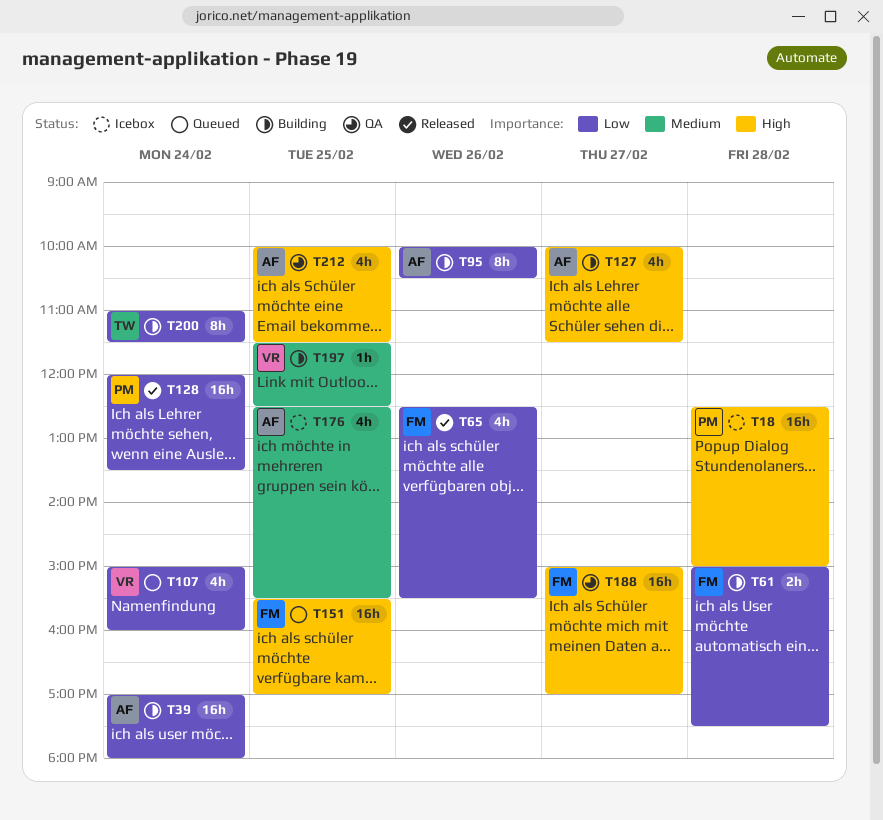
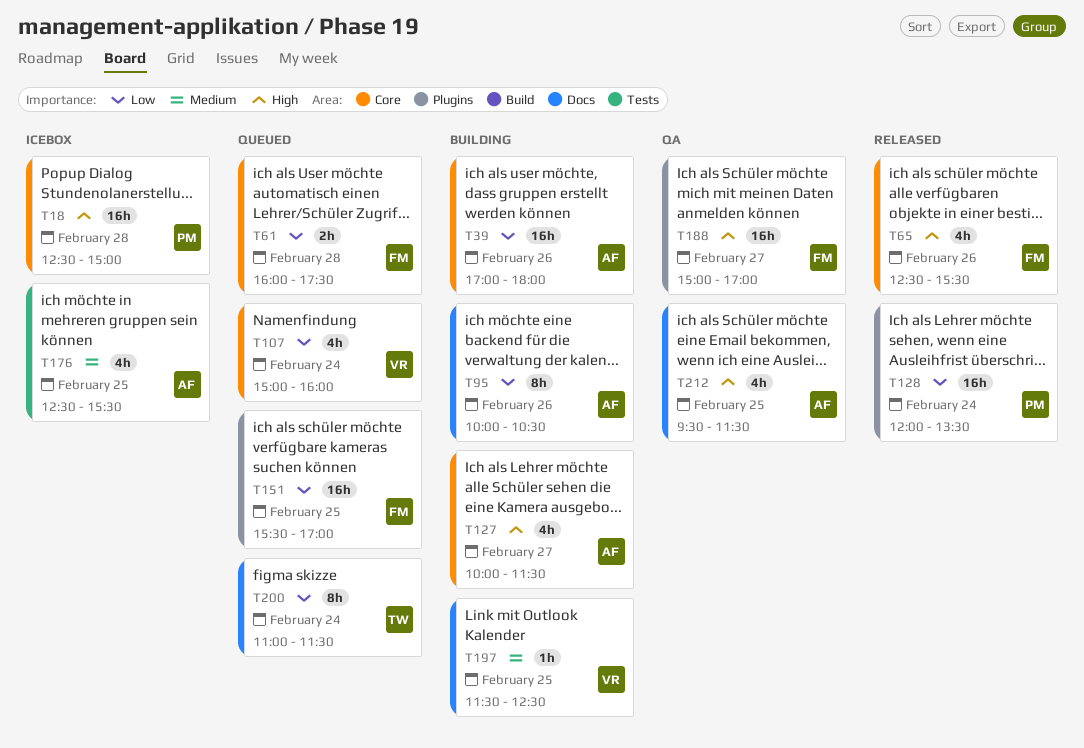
T39, day: Feb 24 -> Feb 26
T61, status: Building -> Queued
T61, begins: 15:00 -> 16:00
T65, priority: Low -> High
T151, priority: High -> Low
T200, status: Building -> Queued
T212, begins: 10:00 -> 09:30

